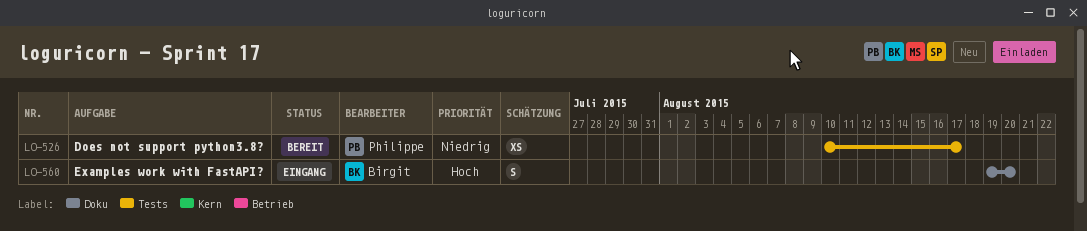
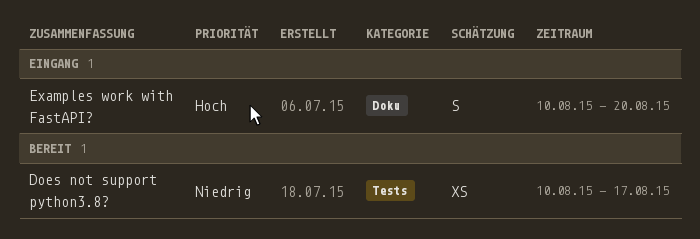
Examples work with FastAPI?, start: Aug 19 -> Aug 10

